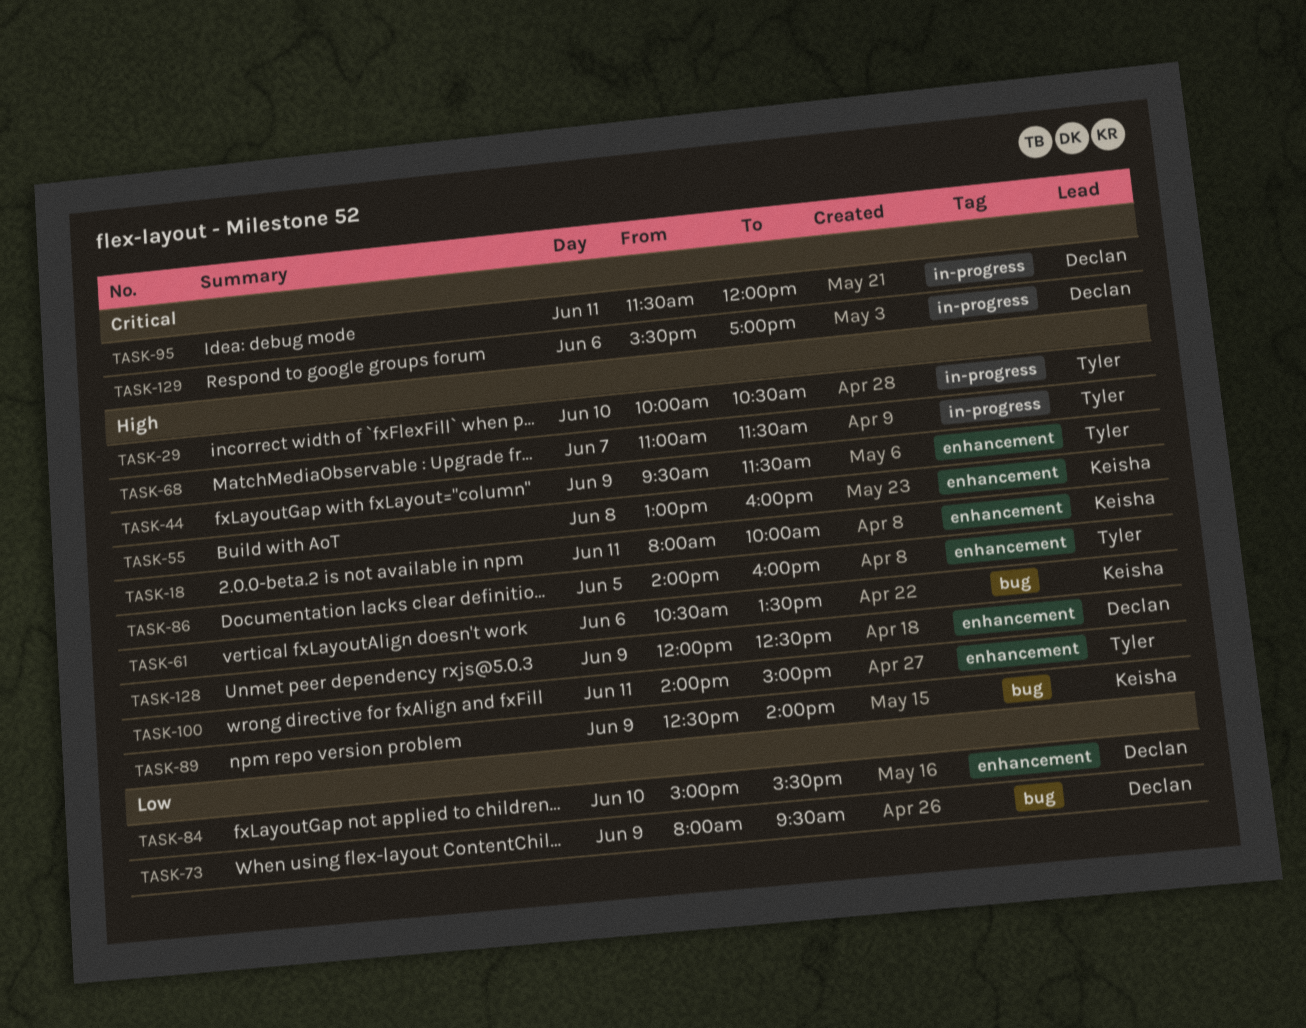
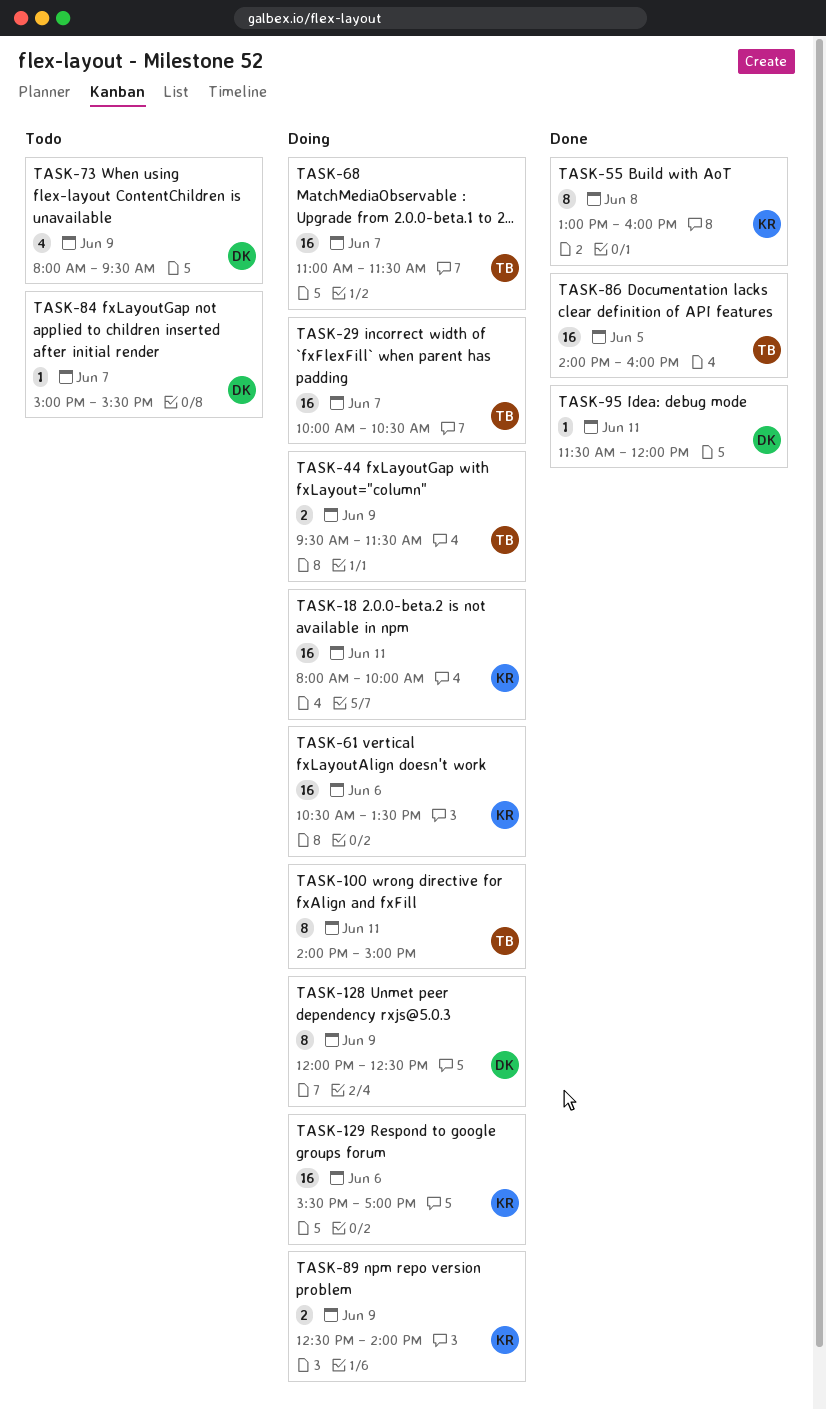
TASK-29, day: Jun 10 -> Jun 7
TASK-84, day: Jun 10 -> Jun 7
TASK-129, owner: Declan -> Keisha

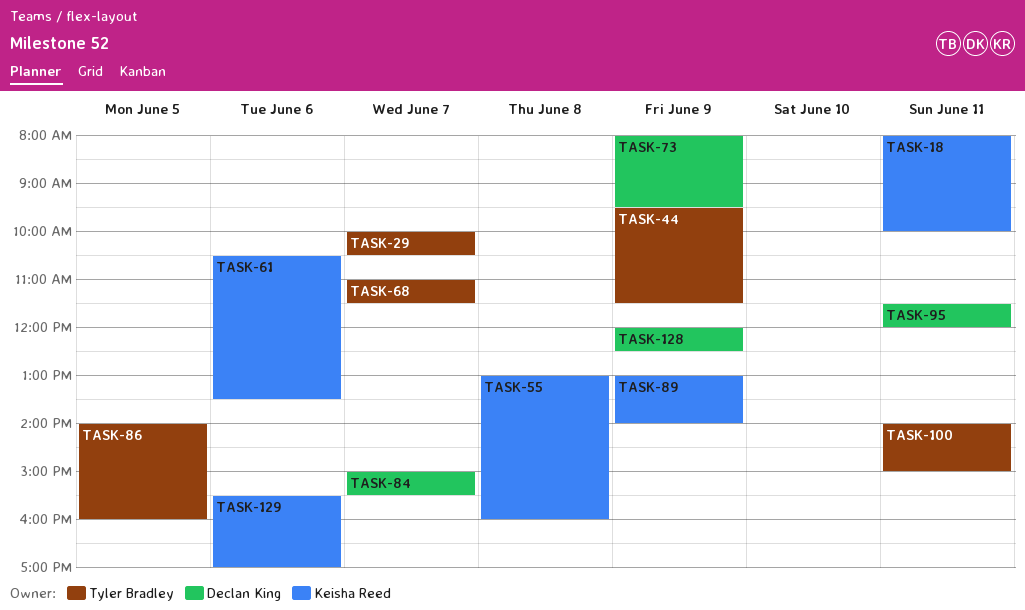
TASK-89, begins: 12:30 -> 13:00

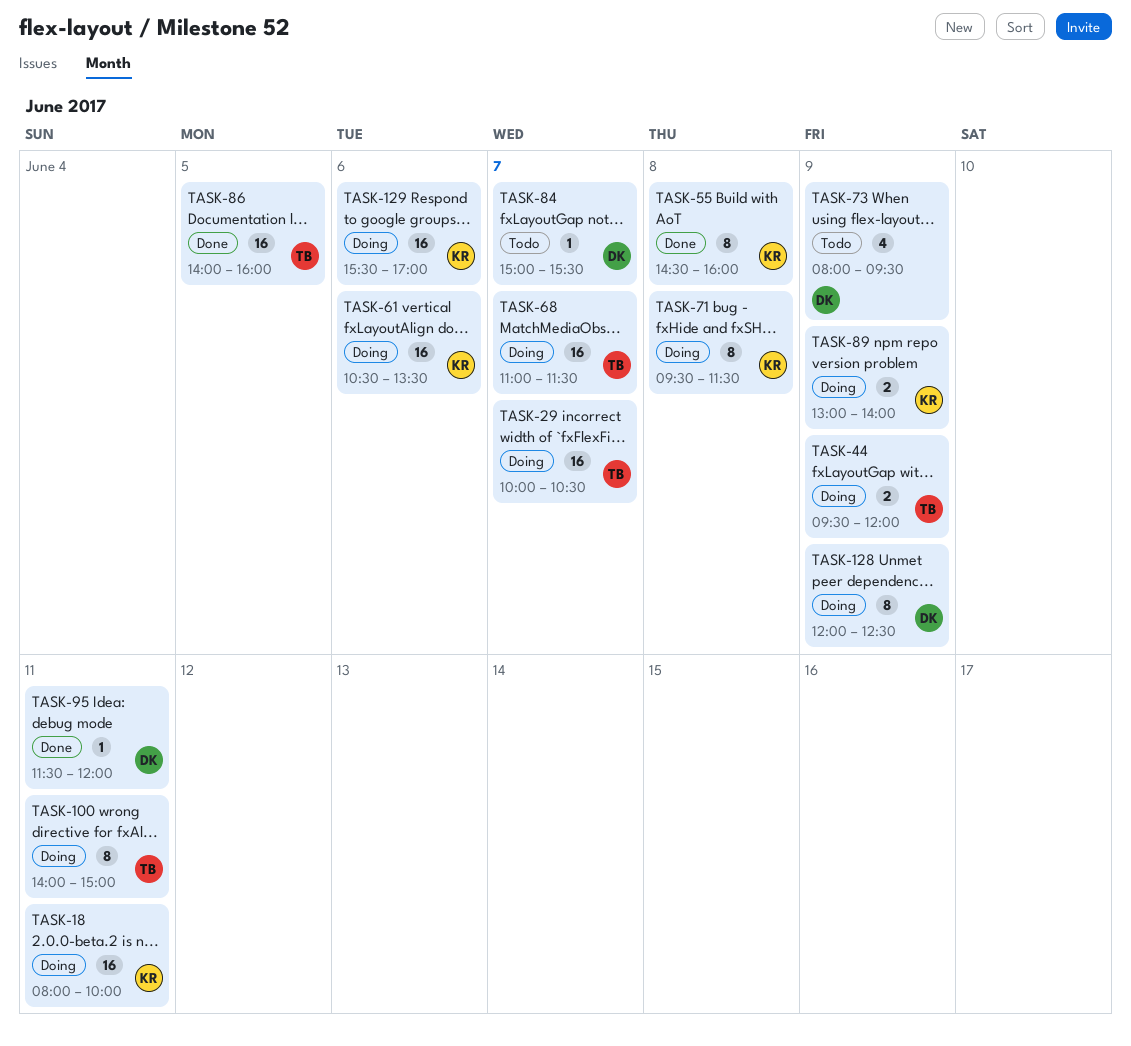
TASK-44, ends: 11:30 -> 12:00
TASK-55, begins: 13:00 -> 14:30
TASK-71: none -> present

